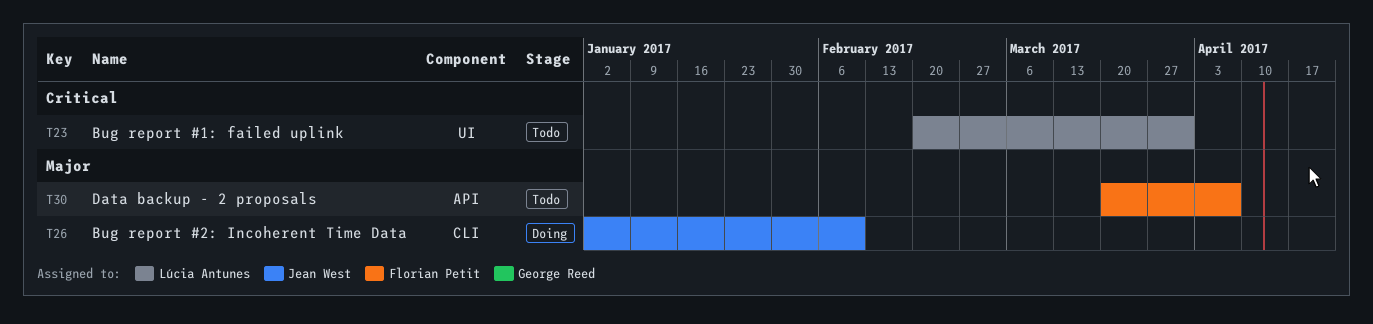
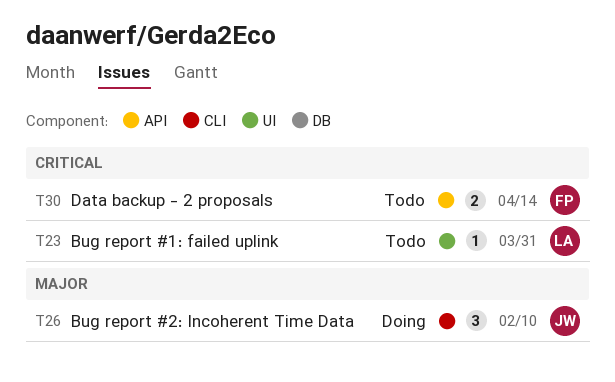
T30, priority: Major -> Critical
T30, due: Apr 7 -> Apr 14

